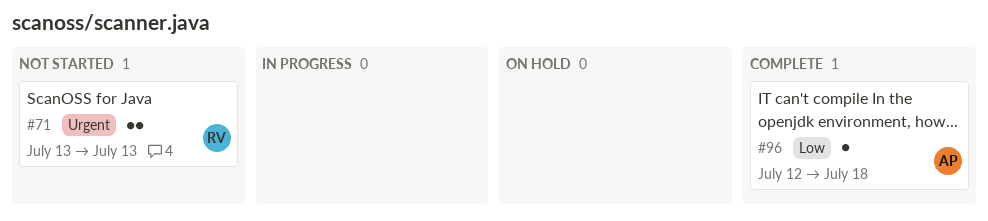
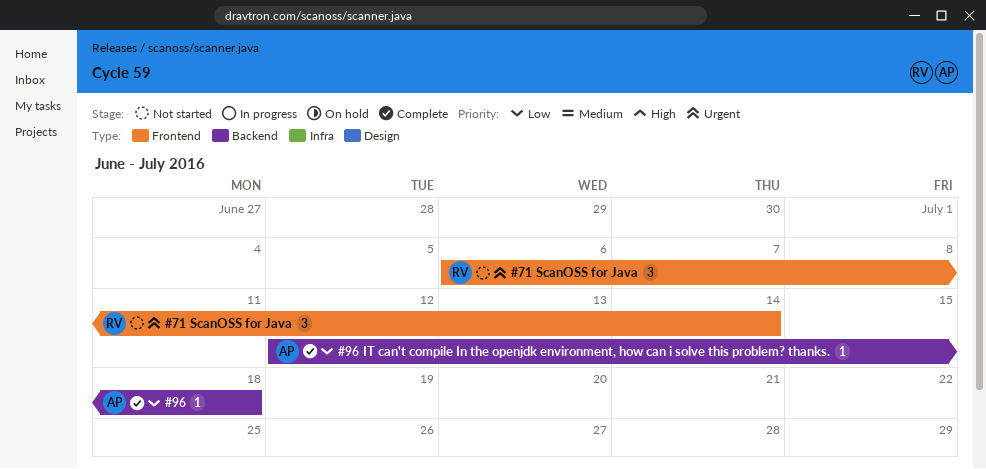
#71, estimate: 2 -> 3
#71, start: Jul 13 -> Jul 6
#71, due: Jul 13 -> Jul 14

